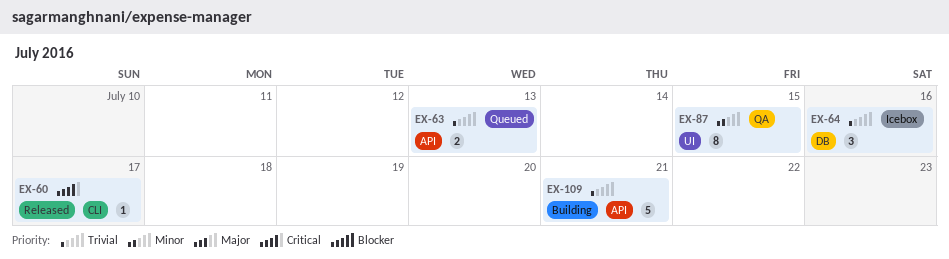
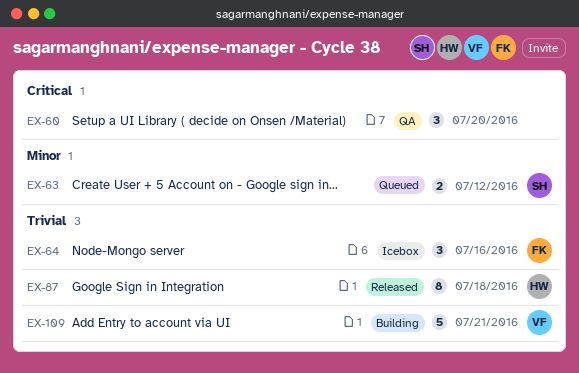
EX-60, status: Released -> QA
EX-60, estimate: 1 -> 3
EX-60, due: Jul 17 -> Jul 20
EX-63, priority: Trivial -> Minor
EX-63, due: Jul 13 -> Jul 12
EX-87, status: QA -> Released
EX-87, priority: Minor -> Trivial
EX-87, due: Jul 15 -> Jul 18

